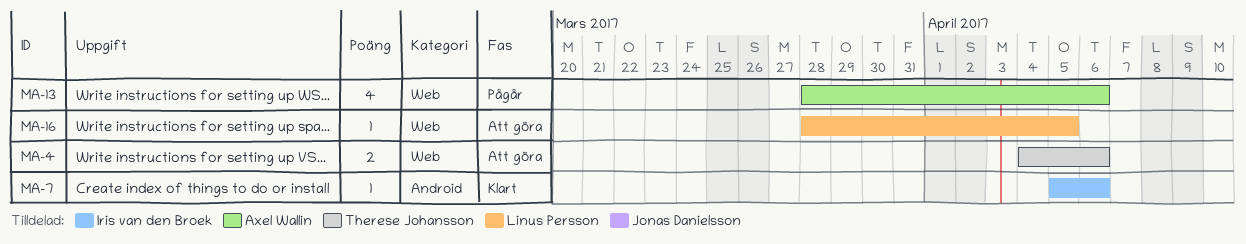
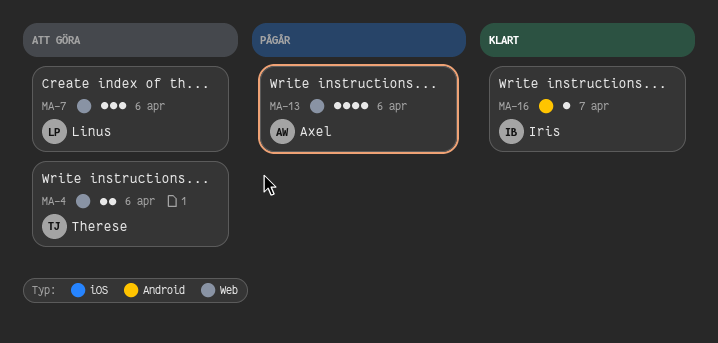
MA-7, status: Klart -> Att göra
MA-7, owner: Iris van den Broek -> Linus Persson
MA-7, label: Android -> Web
MA-7, estimate: 1 -> 3
MA-16, status: Att göra -> Klart
MA-16, owner: Linus Persson -> Iris van den Broek
MA-16, label: Web -> Android
MA-16, due: Apr 5 -> Apr 7

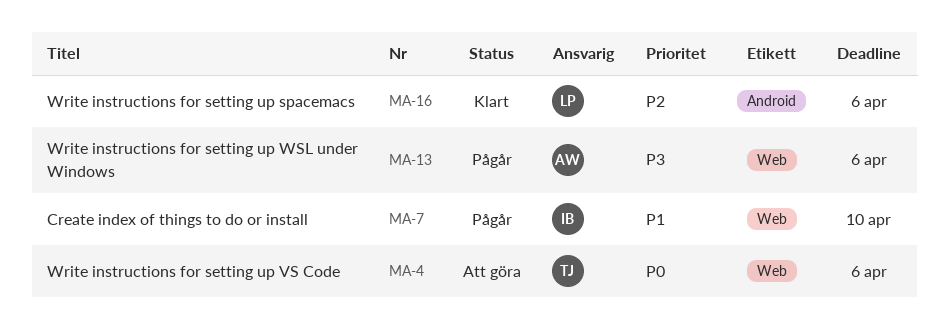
MA-7, status: Att göra -> Pågår
MA-7, owner: Linus -> Iris
MA-7, due: Apr 6 -> Apr 10
MA-16, owner: Iris -> Linus
MA-16, due: Apr 7 -> Apr 6

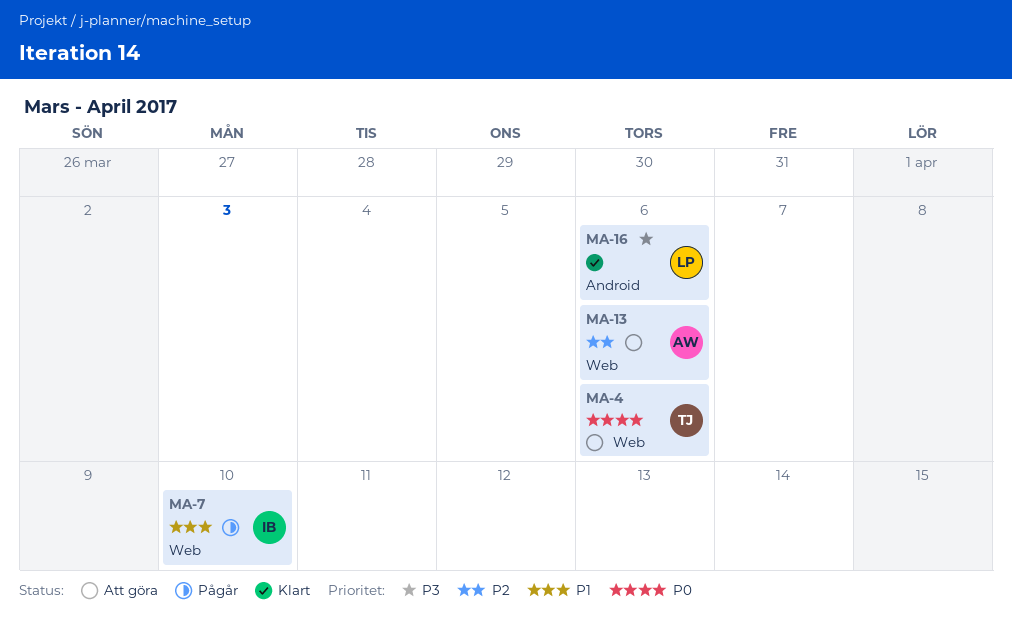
MA-13, status: Pågår -> Att göra
MA-13, priority: P3 -> P2
MA-16, priority: P2 -> P3

